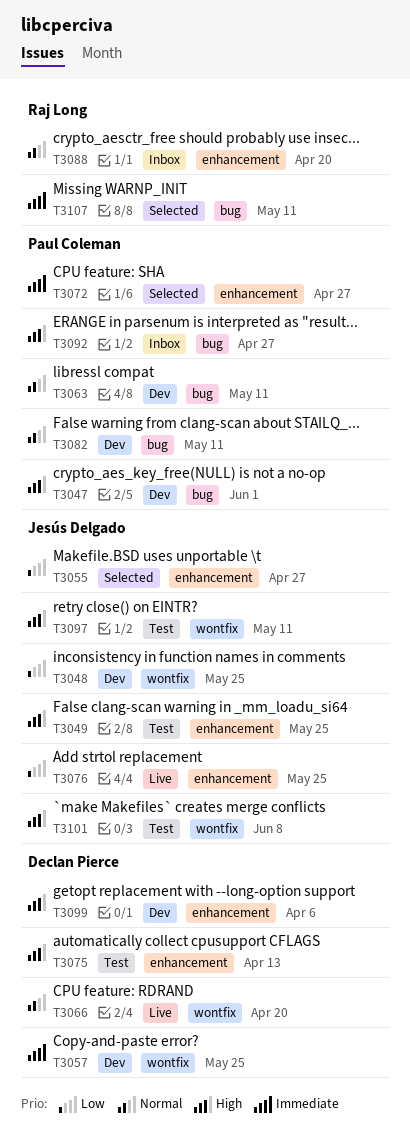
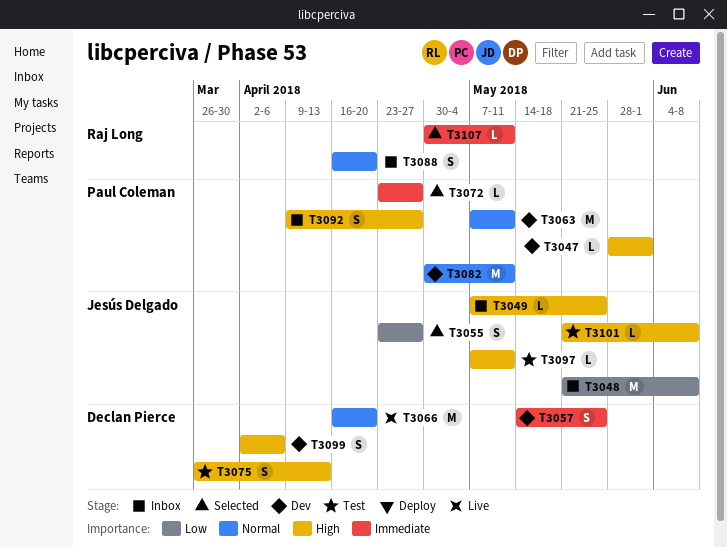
T3048, status: Dev -> Inbox
T3048, due: May 25 -> Jun 8
T3049, status: Test -> Inbox
T3076: present -> none

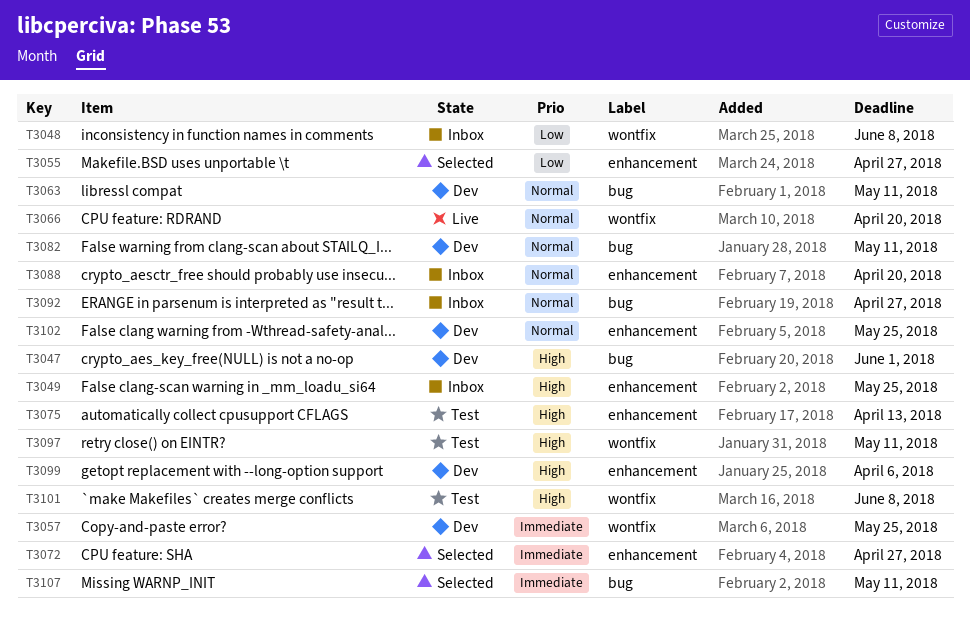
T3092, priority: High -> Normal
T3102: none -> present

